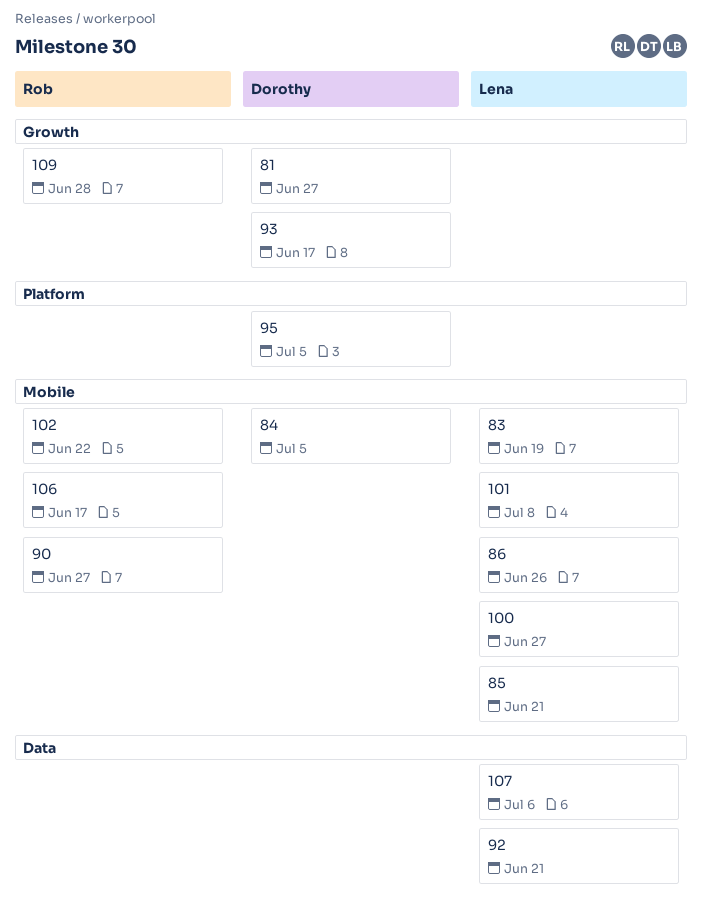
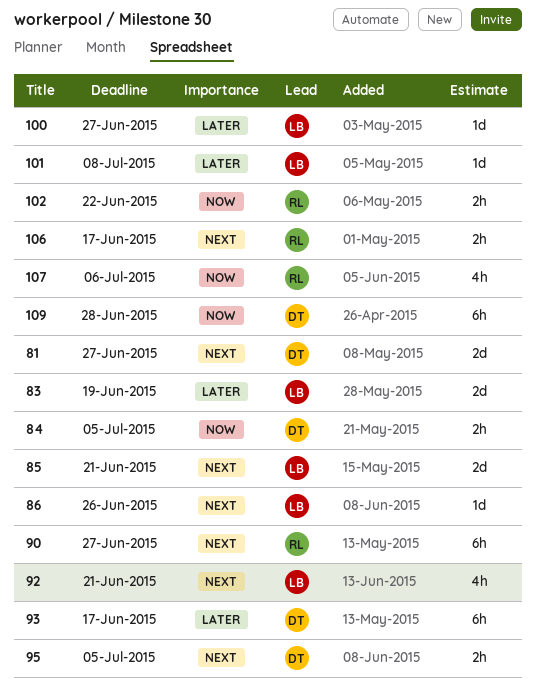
107, owner: Lena -> Rob
109, owner: Rob -> Dorothy

